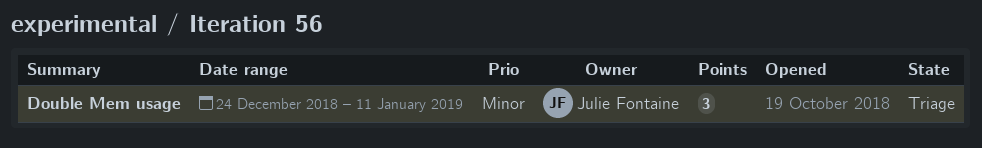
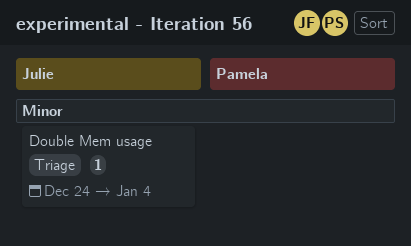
Double Mem usage, estimate: 3 -> 1
Double Mem usage, due: Jan 11 -> Jan 4

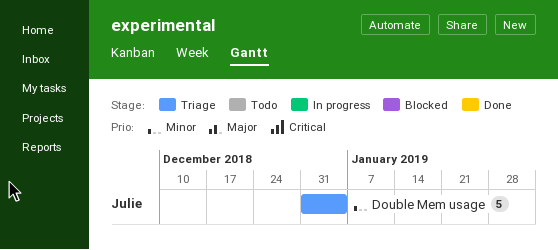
Double Mem usage, estimate: 1 -> 5
Double Mem usage, start: Dec 24 -> Dec 31

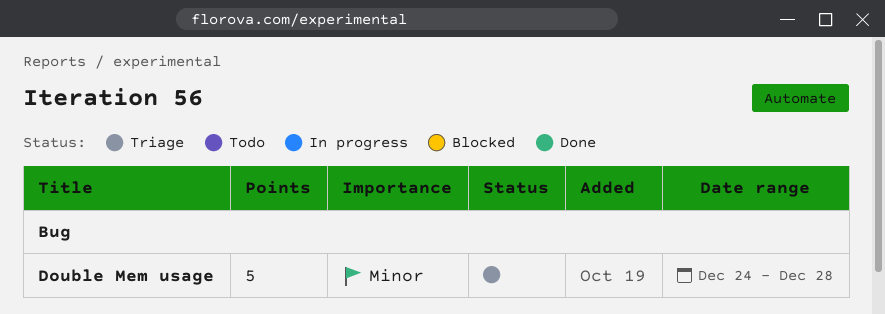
Double Mem usage, start: Dec 31 -> Dec 24
Double Mem usage, due: Jan 4 -> Dec 28

